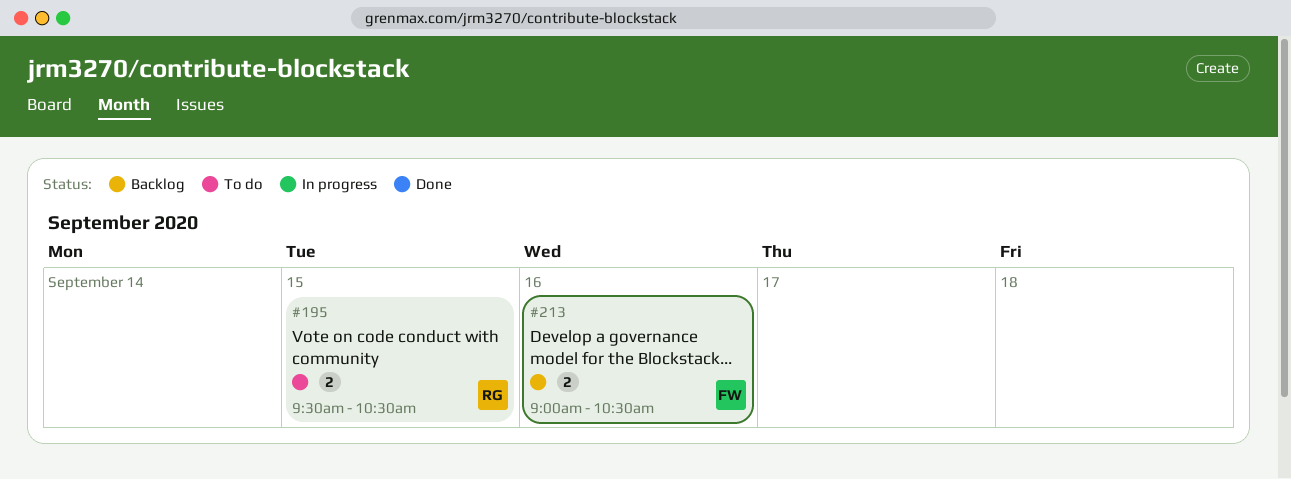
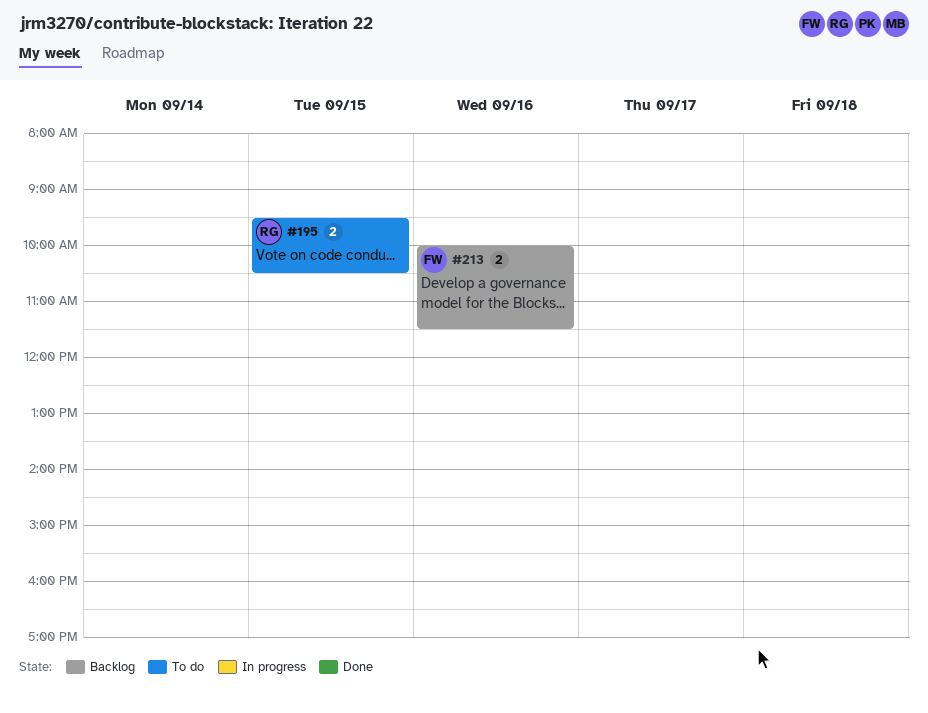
#213, begins: 09:00 -> 10:00
#213, ends: 10:30 -> 11:30

